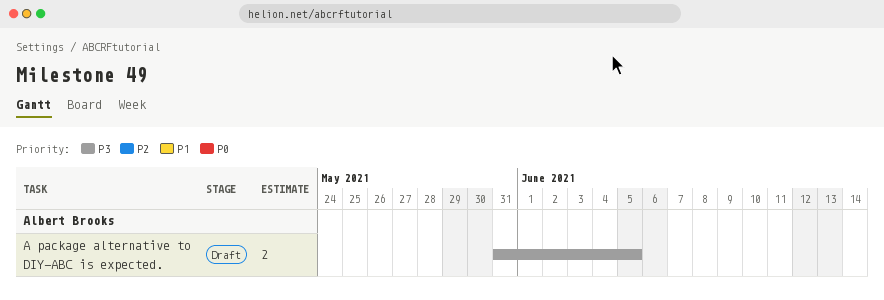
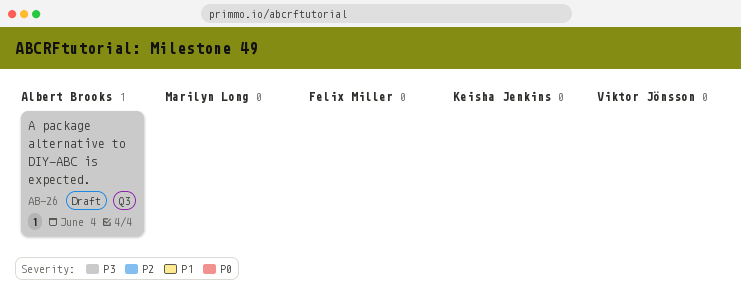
A package alternative to DIY-ABC is expected., estimate: 2 -> 1
A package alternative to DIY-ABC is expected., due: Jun 5 -> Jun 4

